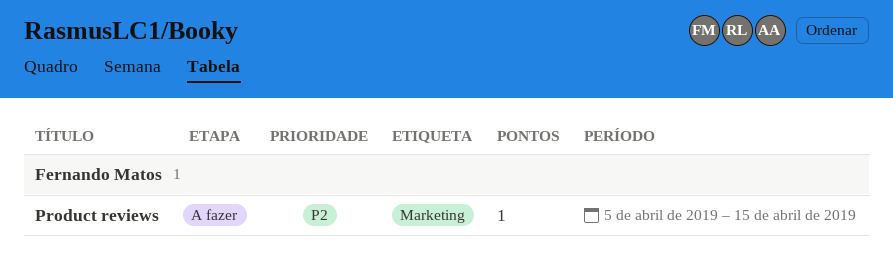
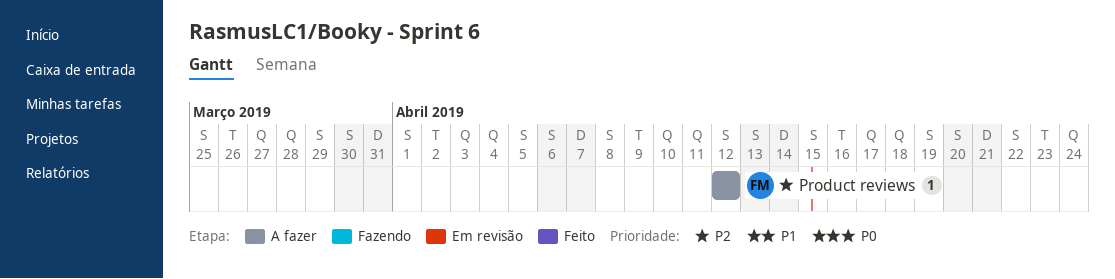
Product reviews, start: Apr 5 -> Apr 12
Product reviews, due: Apr 15 -> Apr 12

